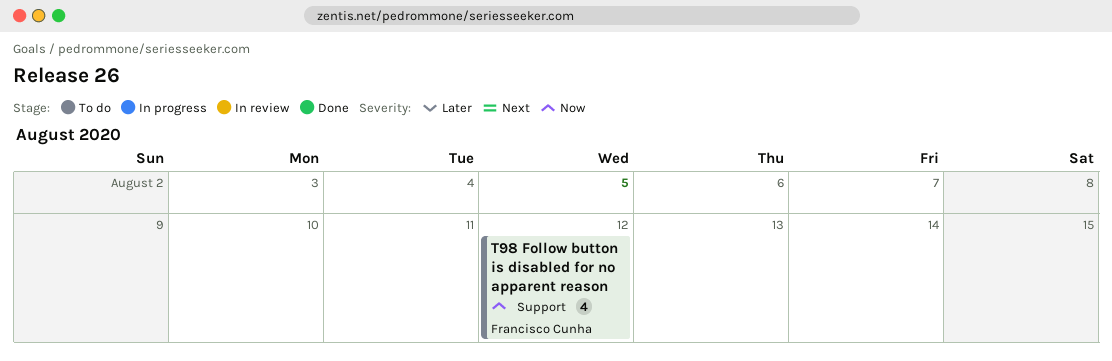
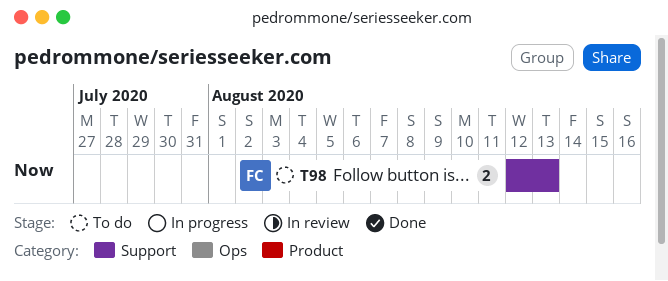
T98, estimate: 4 -> 2
T98, due: Aug 12 -> Aug 13

